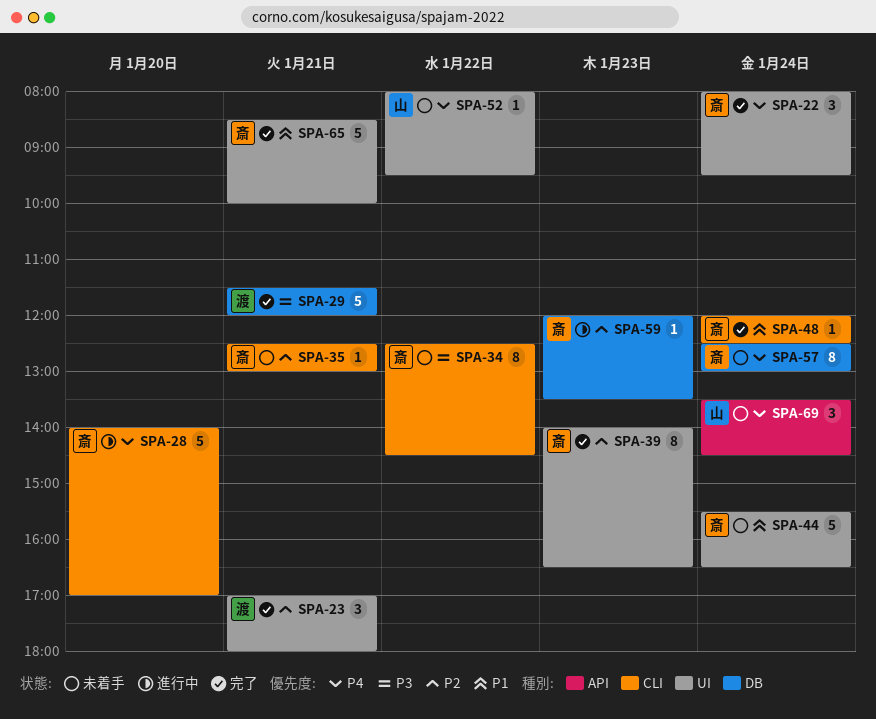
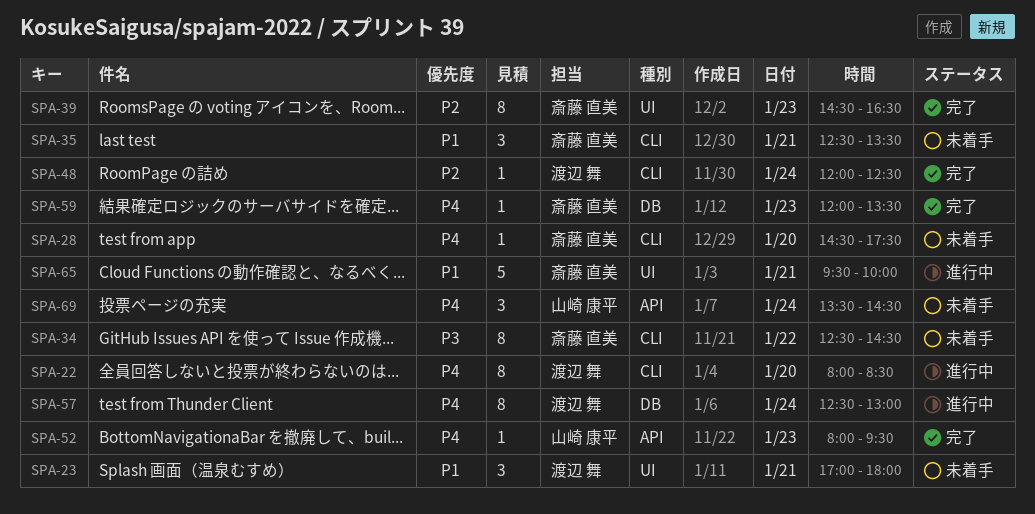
SPA-22, status: 完了 -> 進行中
SPA-22, owner: 斎藤 直美 -> 渡辺 舞
SPA-22, label: UI -> CLI
SPA-22, estimate: 3 -> 8
SPA-22, day: Jan 24 -> Jan 20
SPA-22, ends: 09:30 -> 08:30
SPA-23, status: 完了 -> 未着手
SPA-23, priority: P2 -> P1
SPA-28, status: 進行中 -> 未着手
SPA-28, estimate: 5 -> 1
SPA-28, begins: 14:00 -> 14:30
SPA-28, ends: 17:00 -> 17:30
SPA-29: present -> none
SPA-35, priority: P2 -> P1
SPA-35, estimate: 1 -> 3
SPA-35, ends: 13:00 -> 13:30
SPA-39, begins: 14:00 -> 14:30
SPA-44: present -> none
SPA-48, owner: 斎藤 直美 -> 渡辺 舞
SPA-48, priority: P1 -> P2
SPA-52, status: 未着手 -> 完了
SPA-52, label: UI -> API
SPA-52, day: Jan 22 -> Jan 23
SPA-57, status: 未着手 -> 進行中
SPA-57, owner: 斎藤 直美 -> 渡辺 舞
SPA-59, status: 進行中 -> 完了
SPA-59, priority: P2 -> P4
SPA-65, status: 完了 -> 進行中
SPA-65, begins: 08:30 -> 09:30

